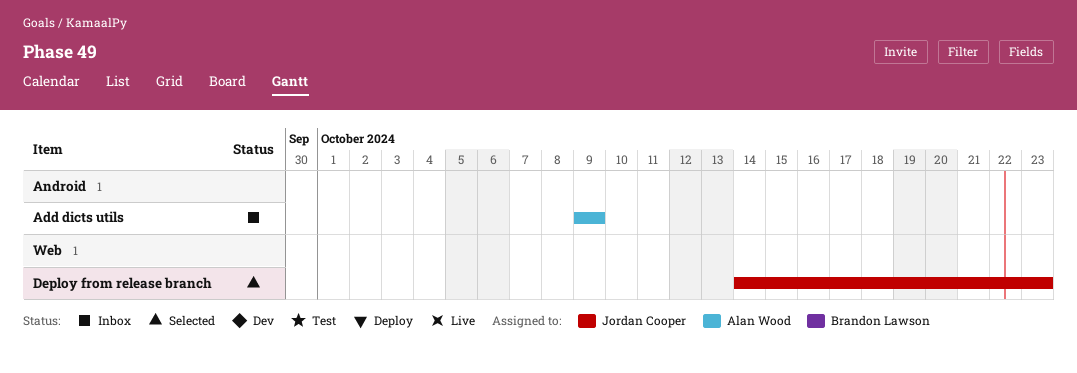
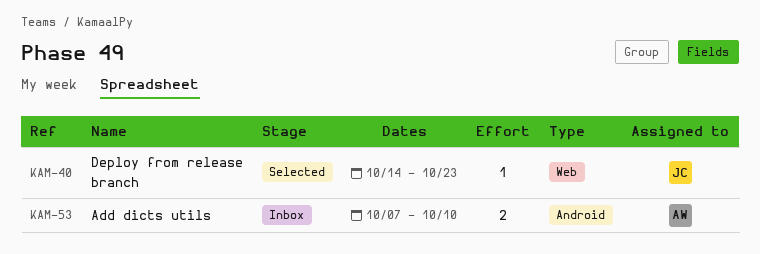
Add dicts utils, start: Oct 9 -> Oct 7
Add dicts utils, due: Oct 9 -> Oct 10

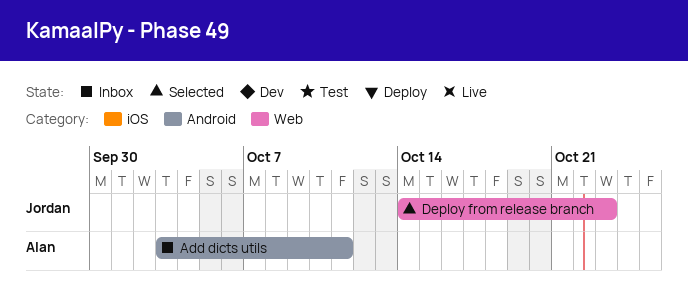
Add dicts utils, start: Oct 7 -> Oct 3
Add dicts utils, due: Oct 10 -> Oct 11

